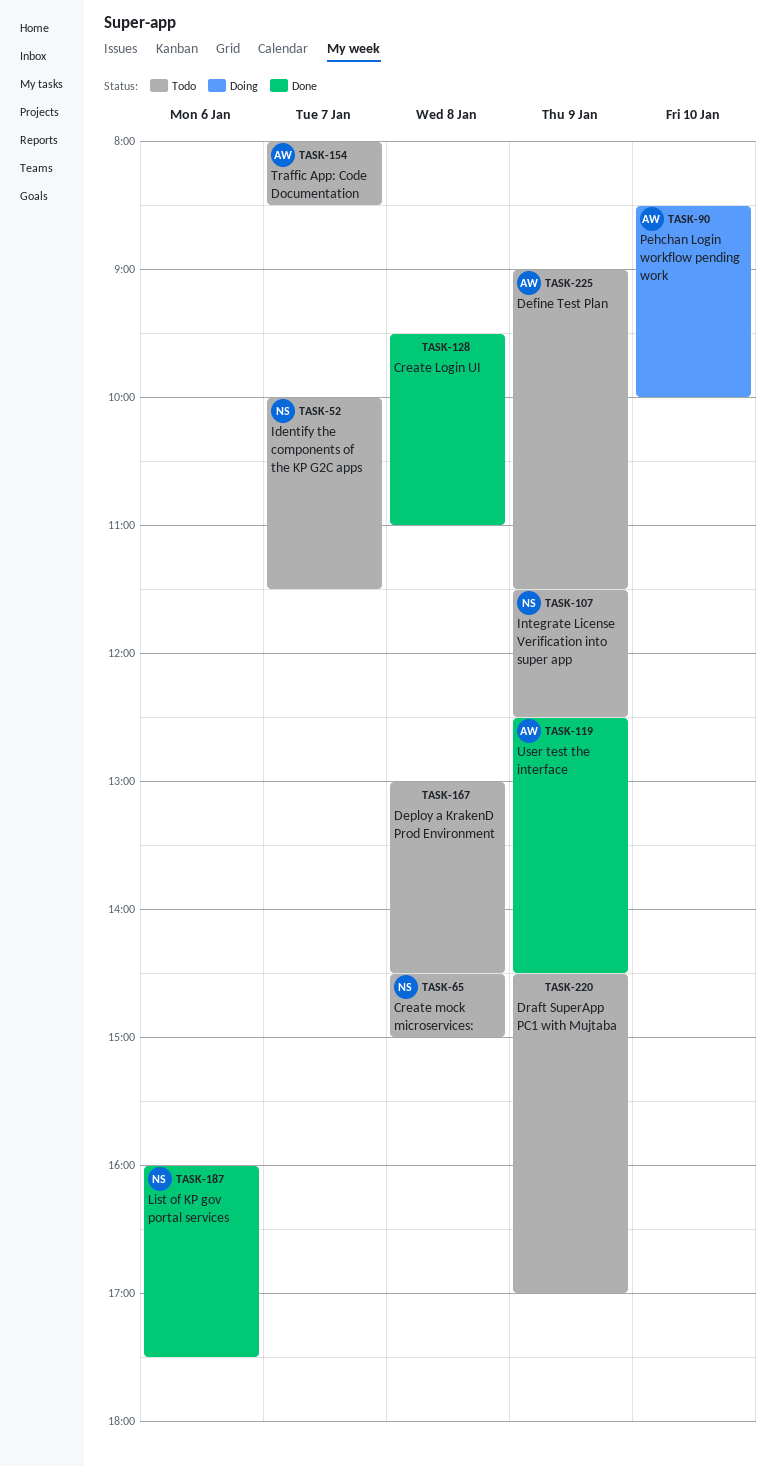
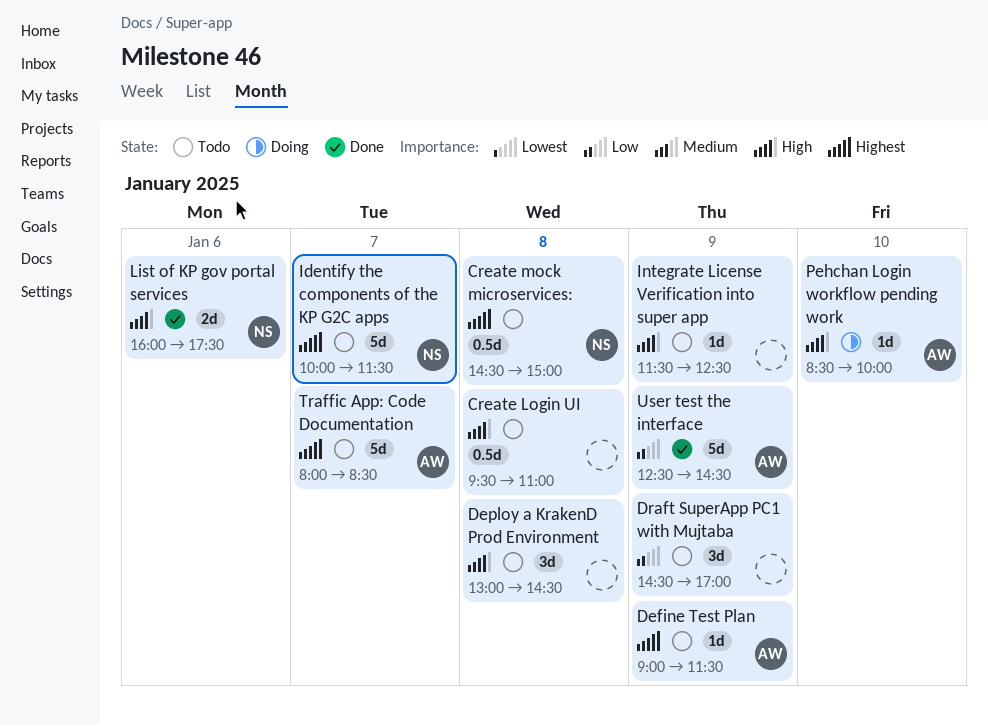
Create Login UI, status: Done -> Todo
Integrate License Verification into super app, owner: NS -> none

